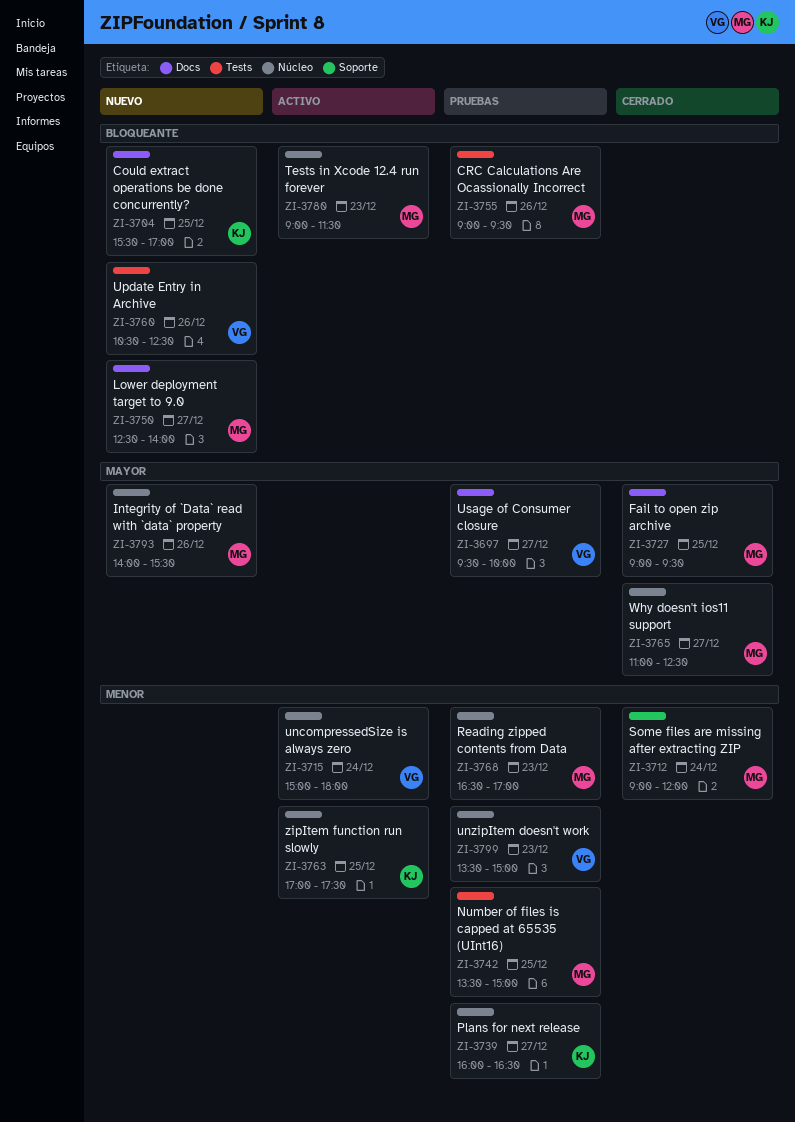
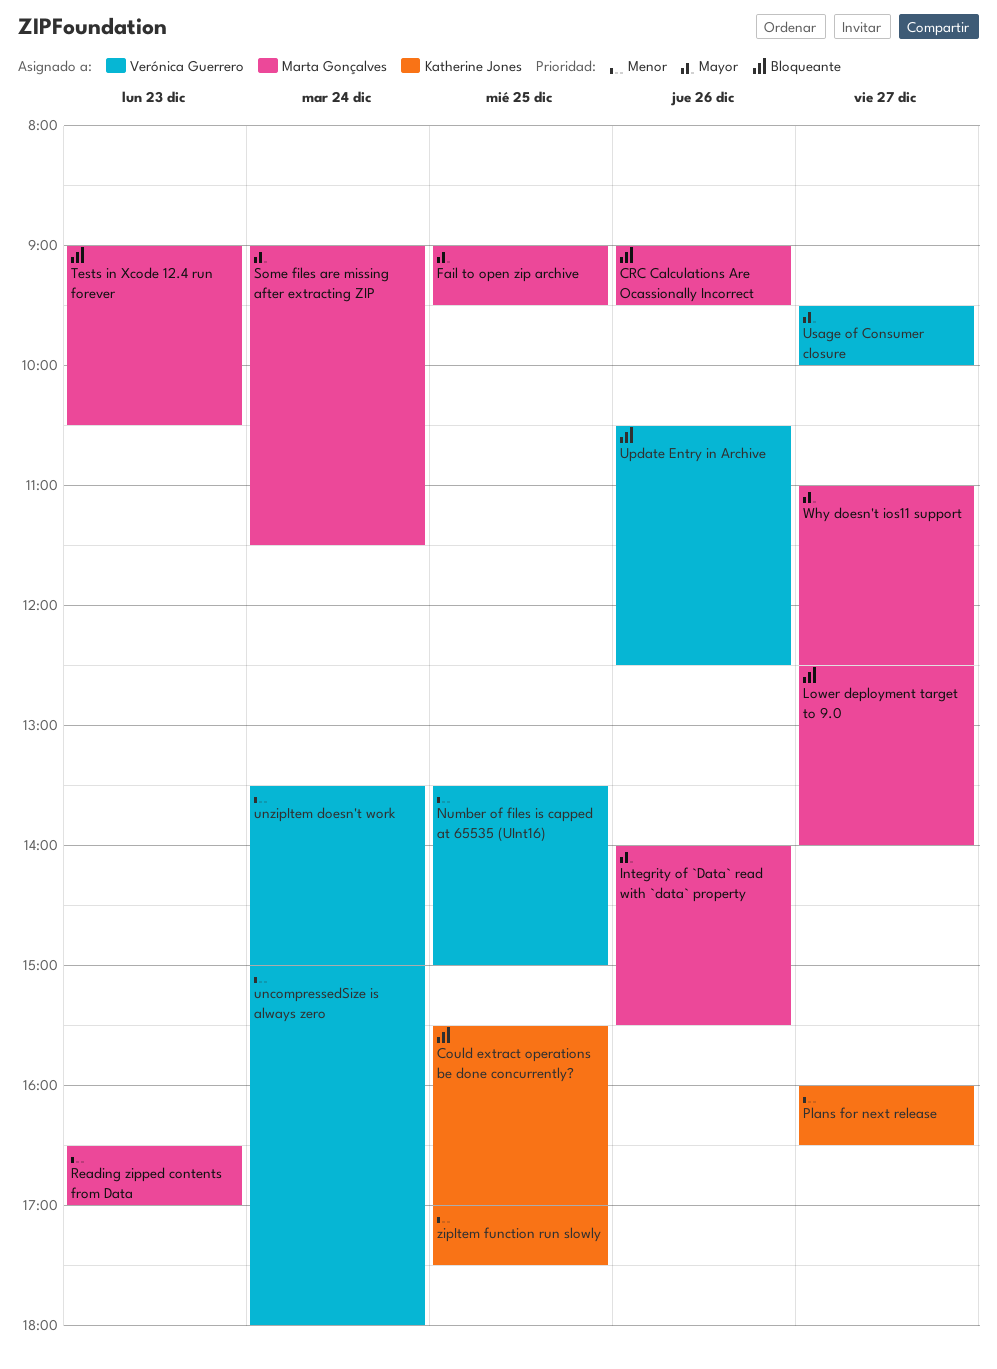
Number of files is capped at 65535 (UInt16), owner: Marta Gonçalves -> Verónica Guerrero
Some files are missing after extracting ZIP, priority: Menor -> Mayor
Some files are missing after extracting ZIP, ends: 12:00 -> 11:30
Tests in Xcode 12.4 run forever, ends: 11:30 -> 10:30
unzipItem doesn't work, day: Dec 23 -> Dec 24

